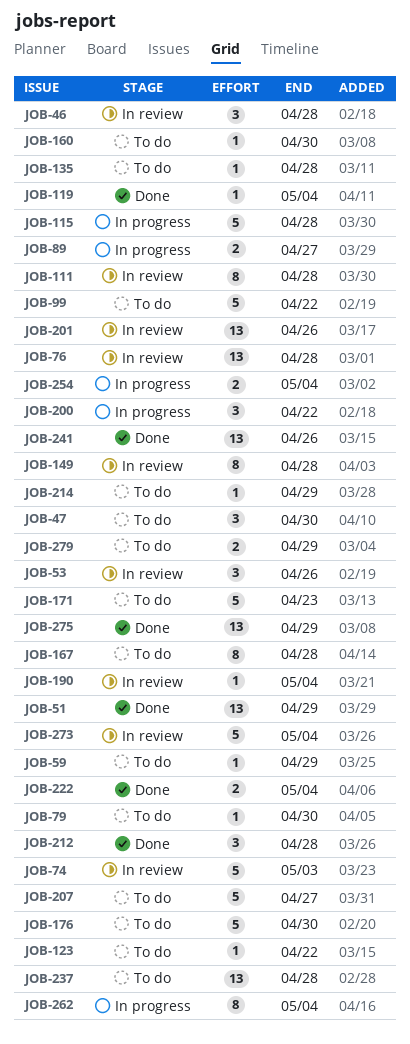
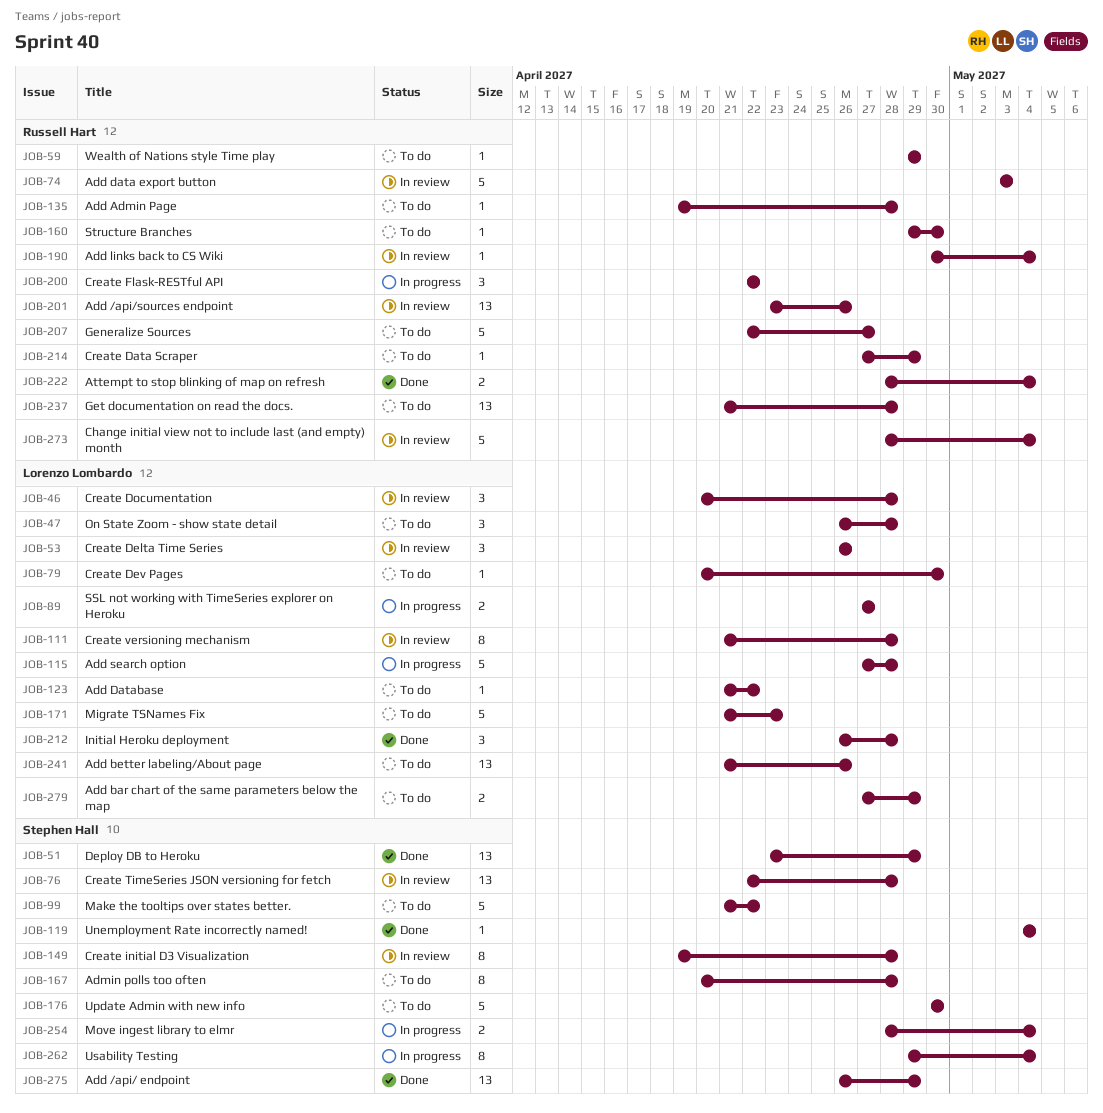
JOB-47, due: Apr 30 -> Apr 28
JOB-241, status: Done -> To do

